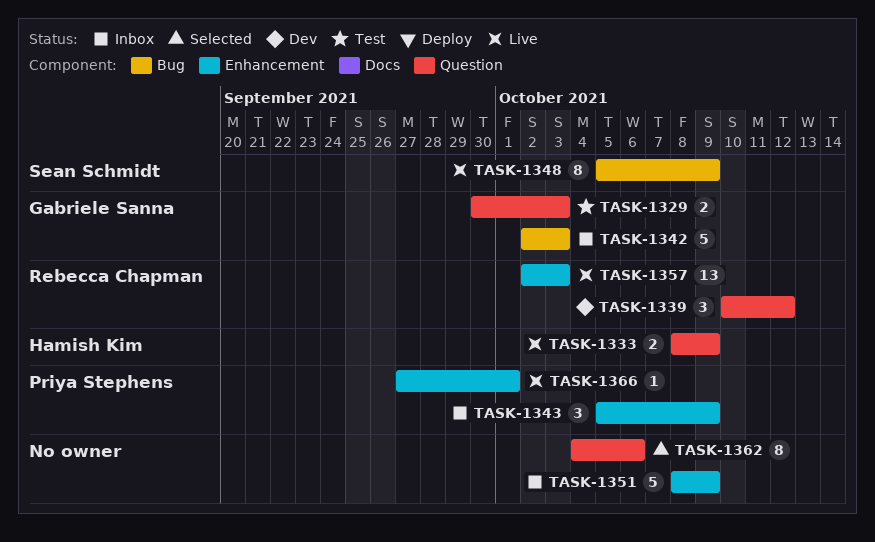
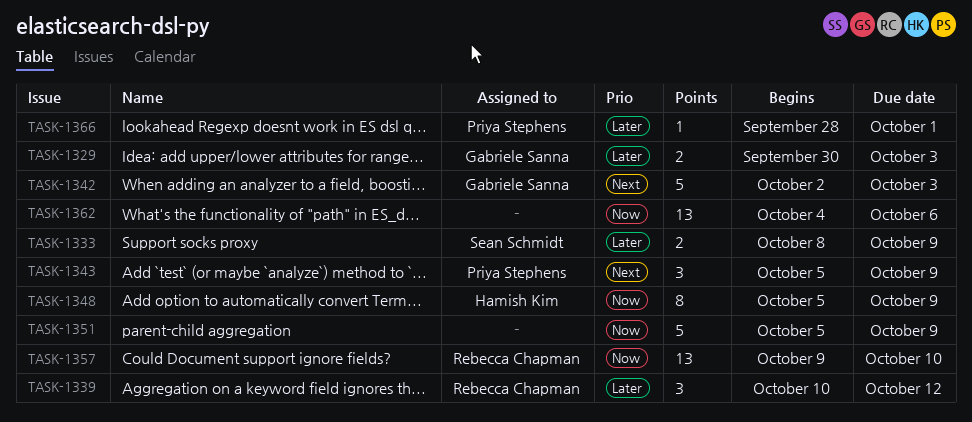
TASK-1333, owner: Hamish Kim -> Sean Schmidt
TASK-1348, owner: Sean Schmidt -> Hamish Kim
TASK-1351, start: Oct 8 -> Oct 5
TASK-1357, start: Oct 2 -> Oct 9
TASK-1357, due: Oct 3 -> Oct 10
TASK-1362, estimate: 8 -> 13
TASK-1366, start: Sep 27 -> Sep 28

